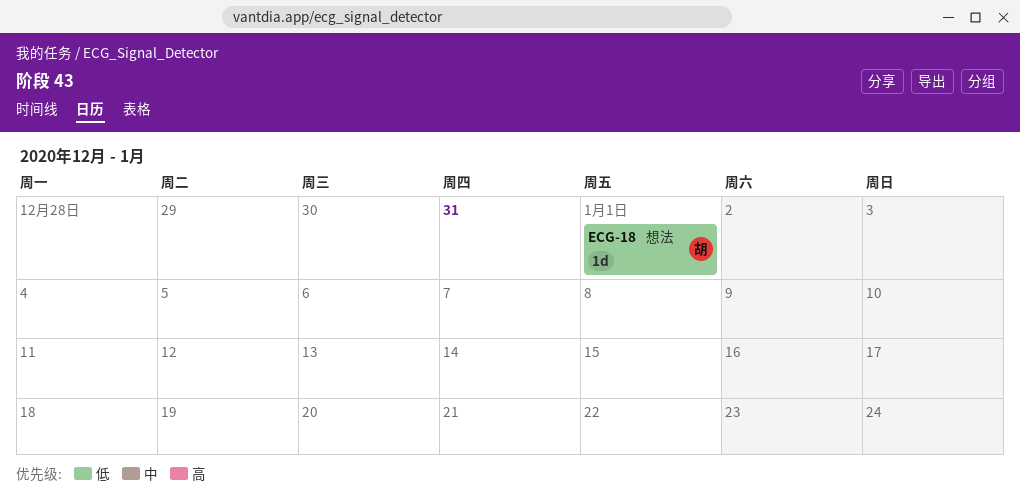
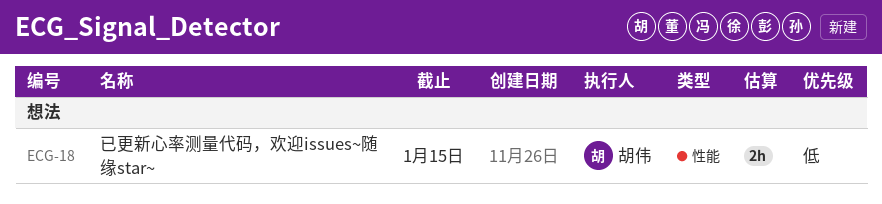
ECG-18, estimate: 1d -> 2h
ECG-18, due: Jan 1 -> Jan 15

